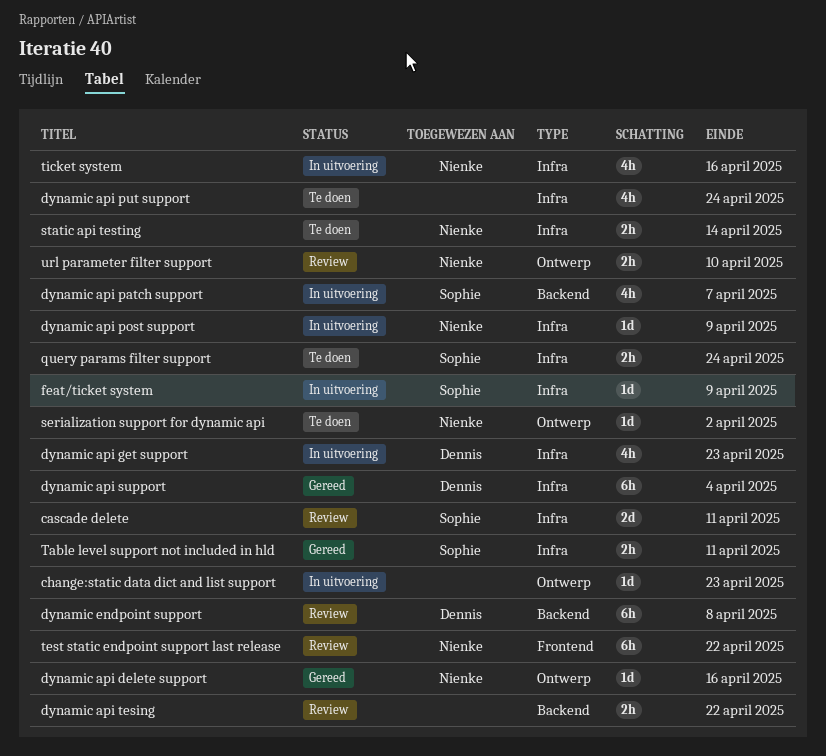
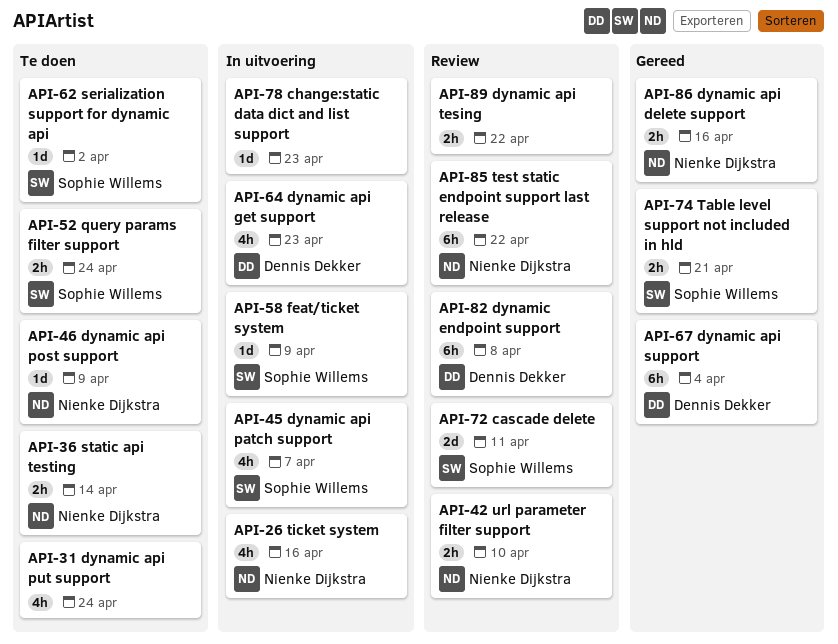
dynamic api delete support, estimate: 1d -> 2h
dynamic api post support, status: In uitvoering -> Te doen
serialization support for dynamic api, owner: Nienke Dijkstra -> Sophie Willems
Table level support not included in hld, due: Apr 11 -> Apr 21

